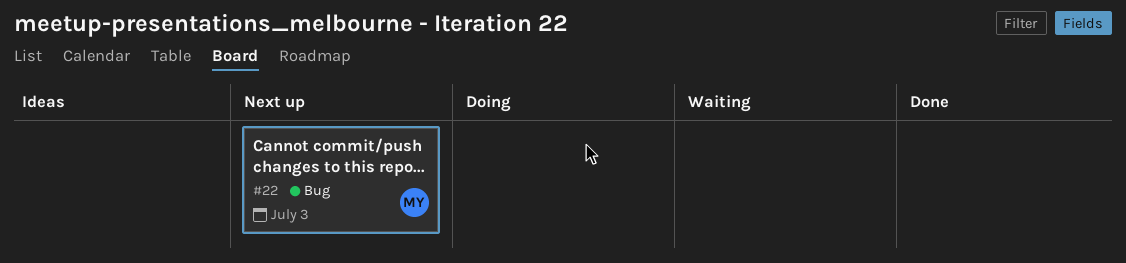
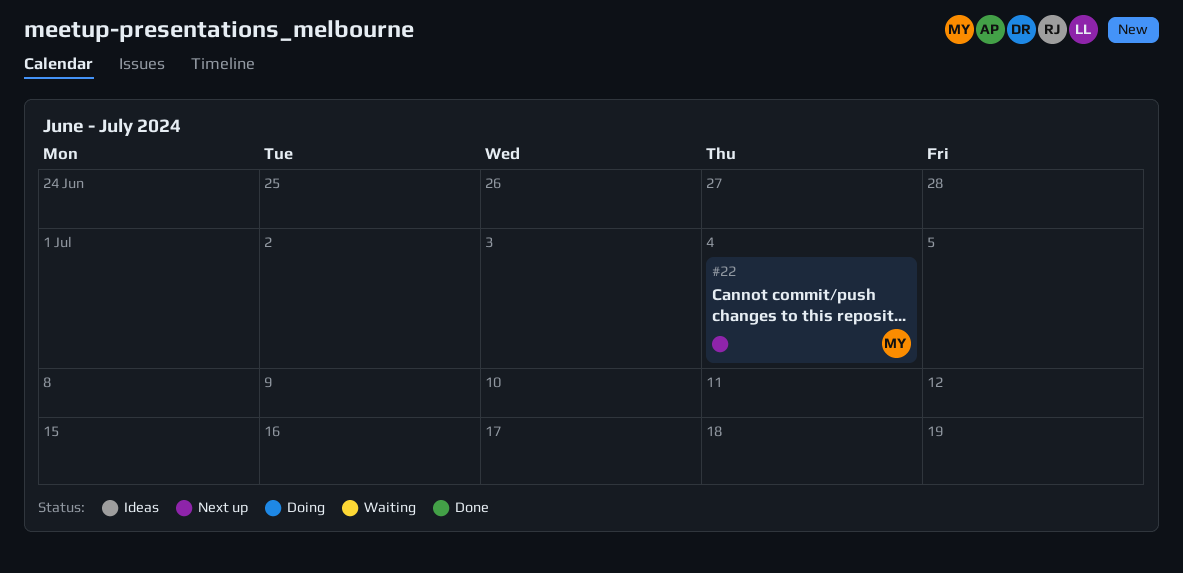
#22, due: Jul 3 -> Jul 4

